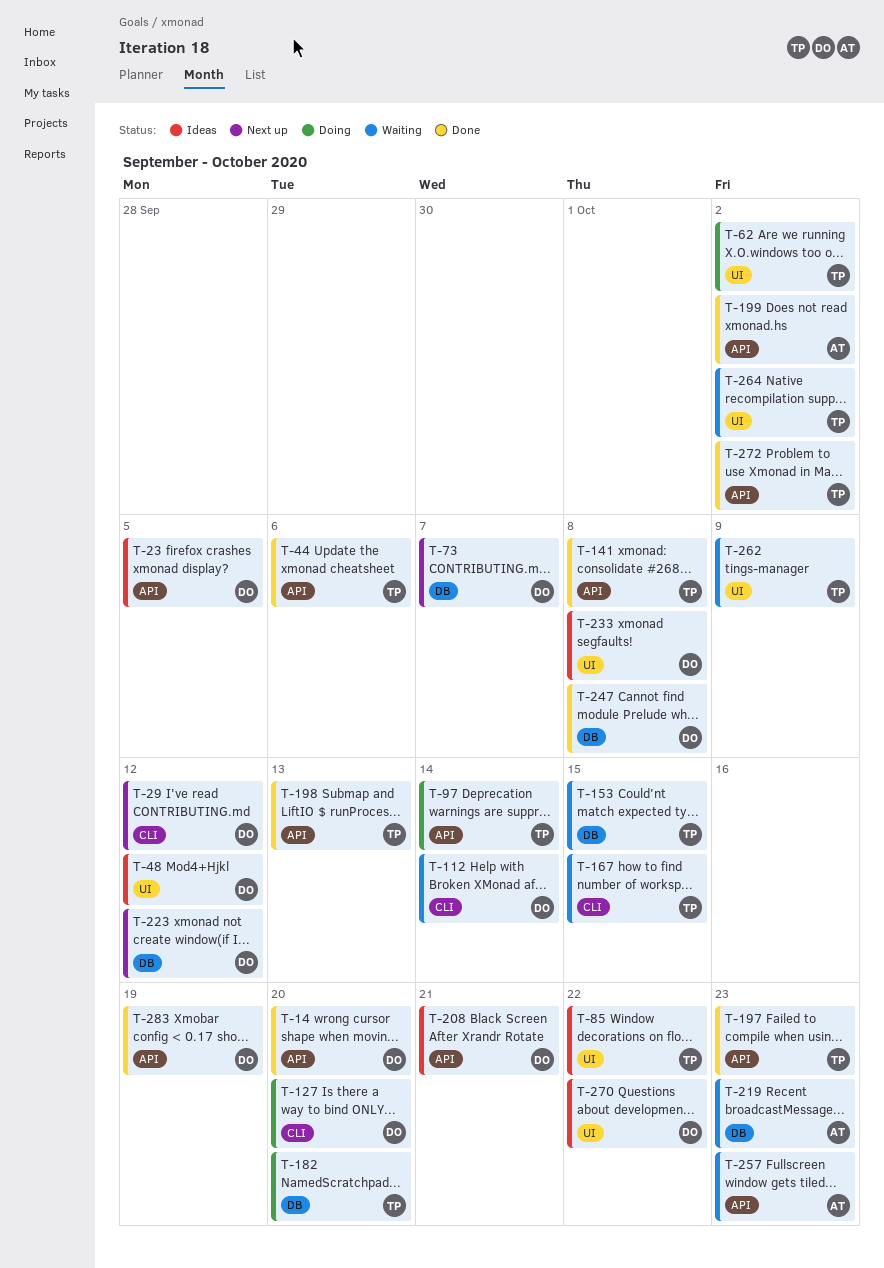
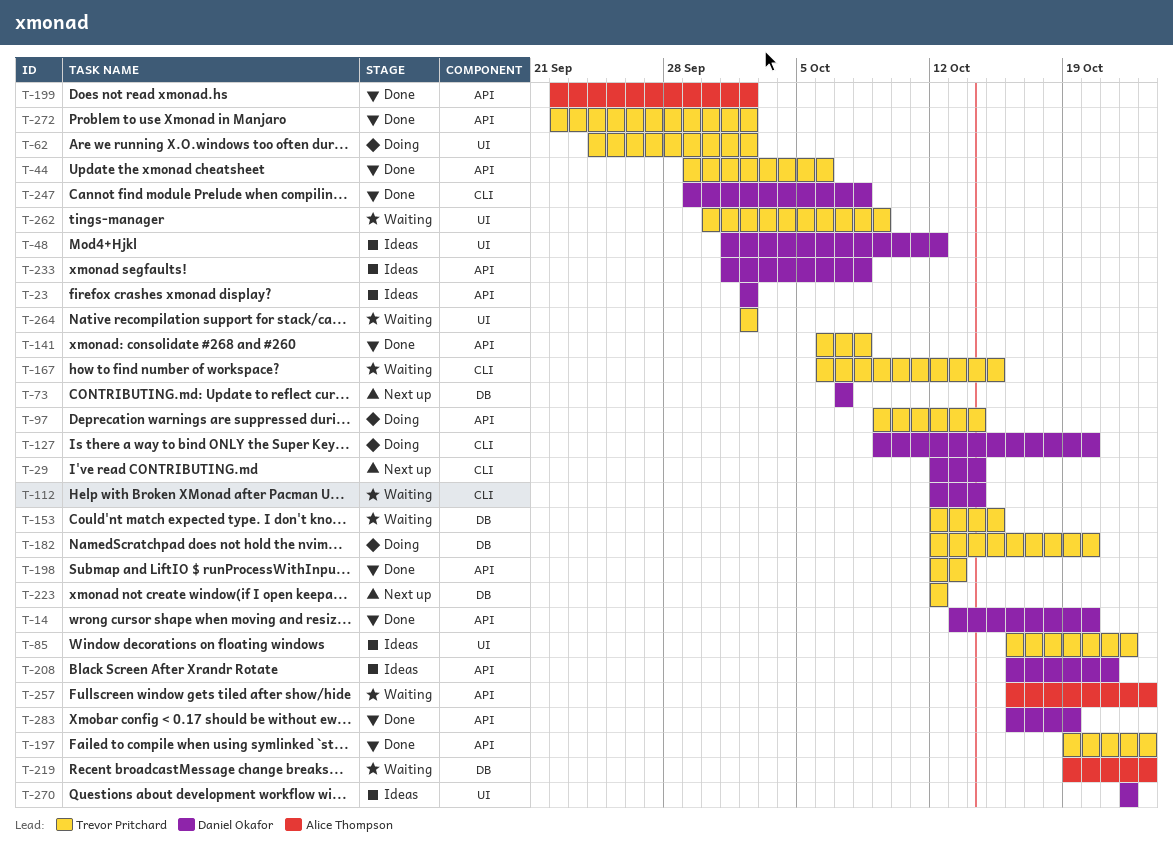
T-23, due: Oct 5 -> Oct 2
T-29, due: Oct 12 -> Oct 14
T-223, owner: Daniel Okafor -> Trevor Pritchard
T-233, label: UI -> API
T-247, label: DB -> CLI

